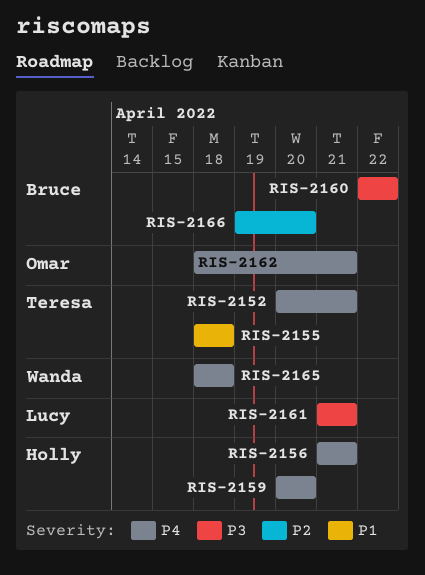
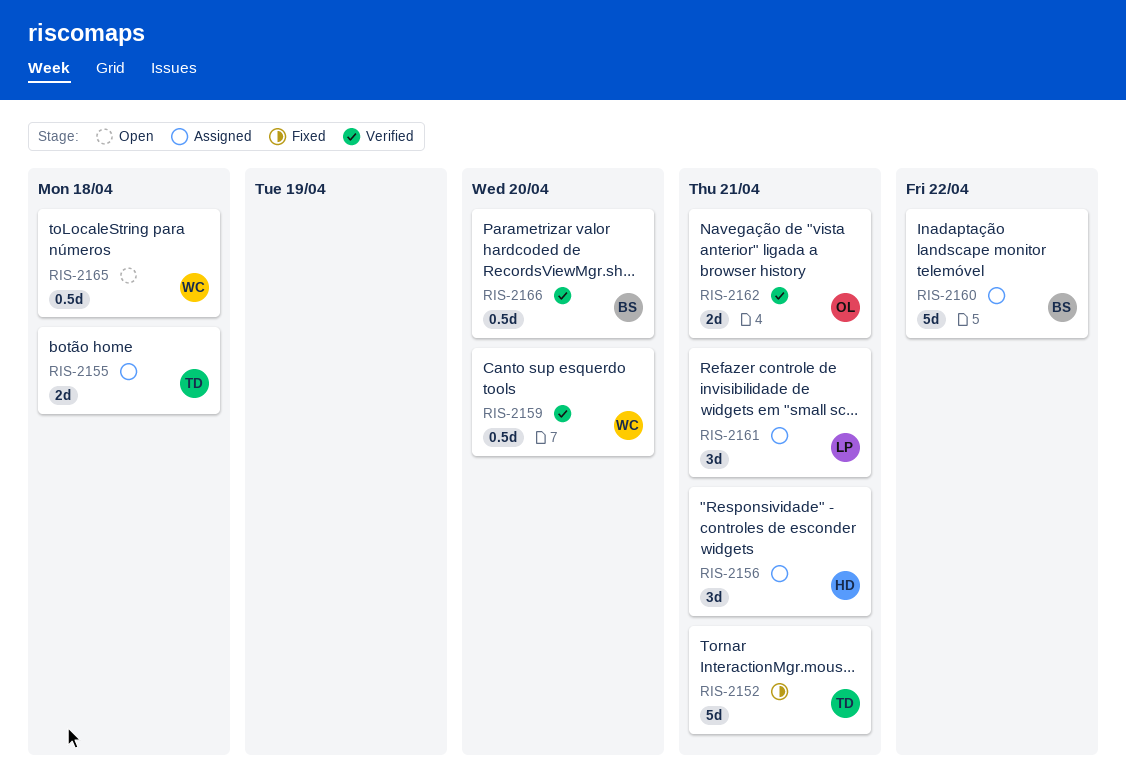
RIS-2159, owner: Holly -> Wanda

